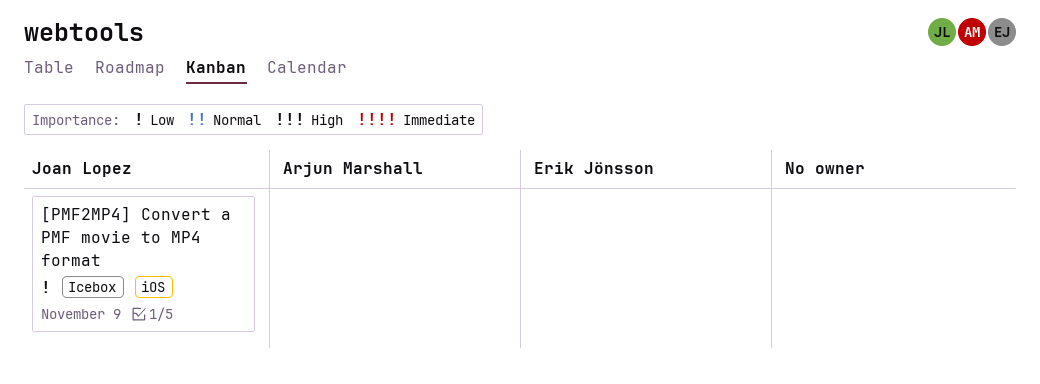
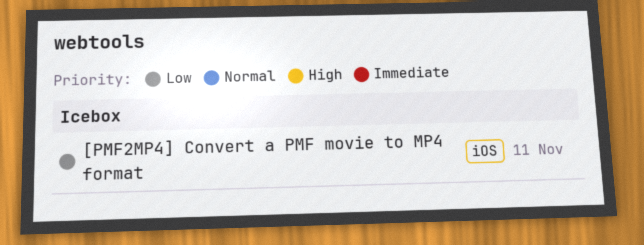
[PMF2MP4] Convert a PMF movie to MP4 format, due: Nov 9 -> Nov 11

